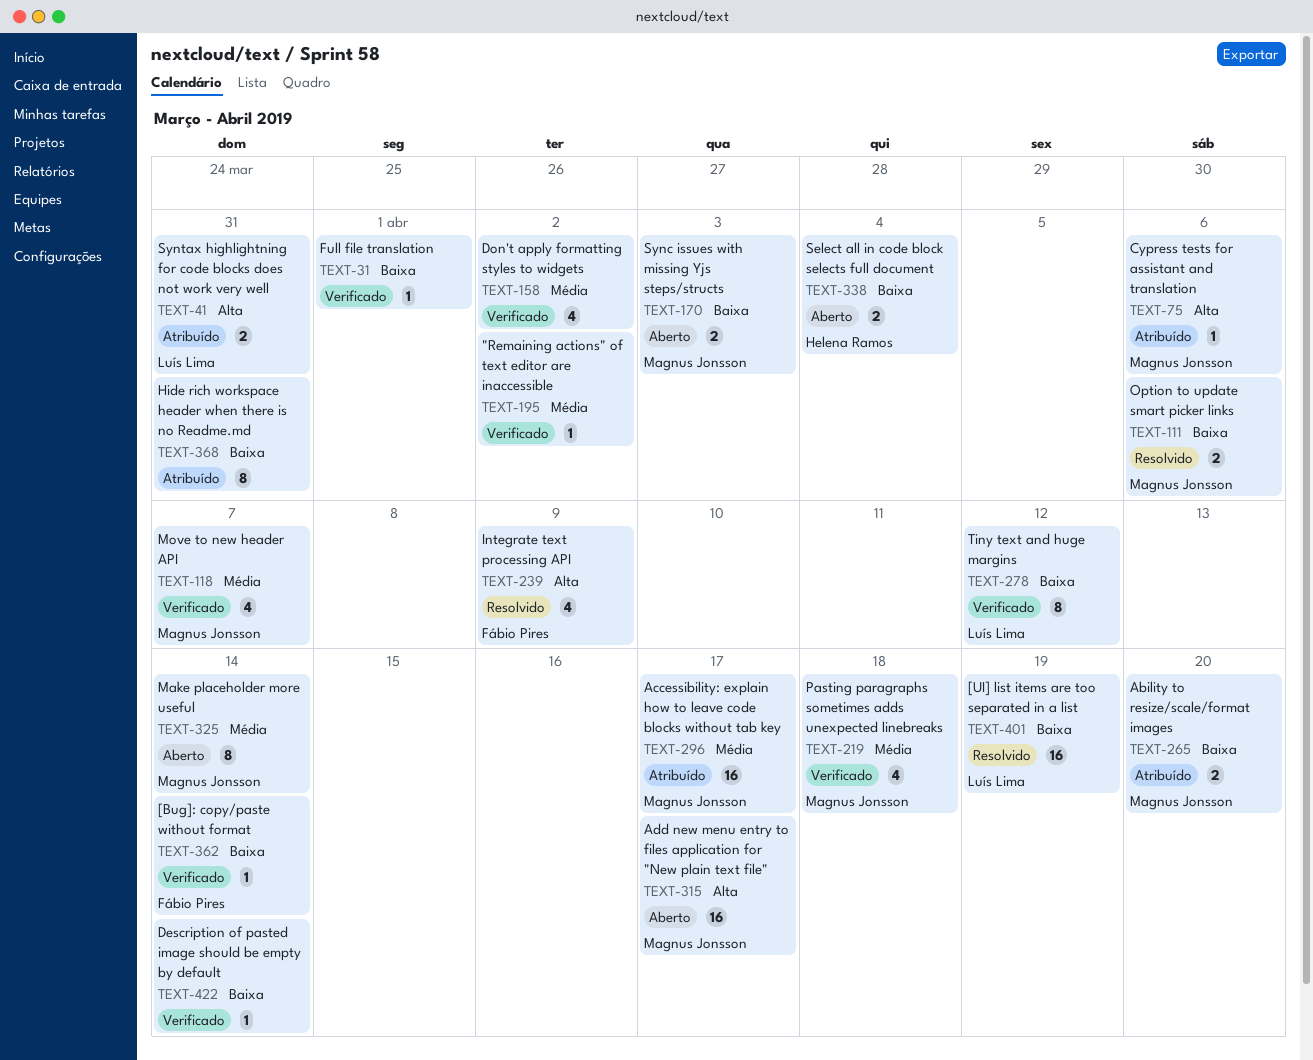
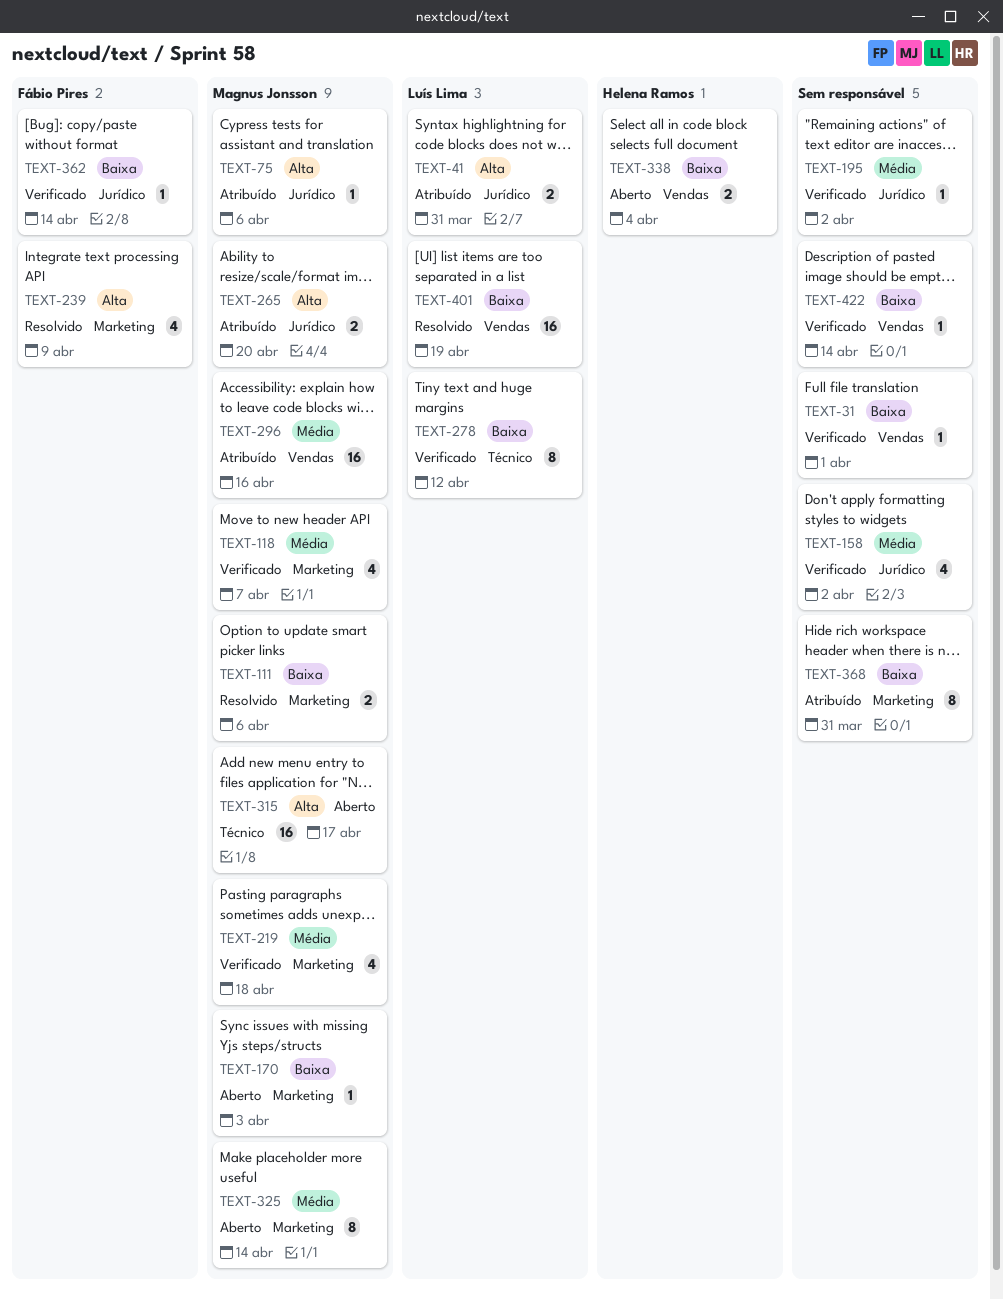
TEXT-170, estimate: 2 -> 1
TEXT-265, priority: Baixa -> Alta
TEXT-296, due: Apr 17 -> Apr 16

